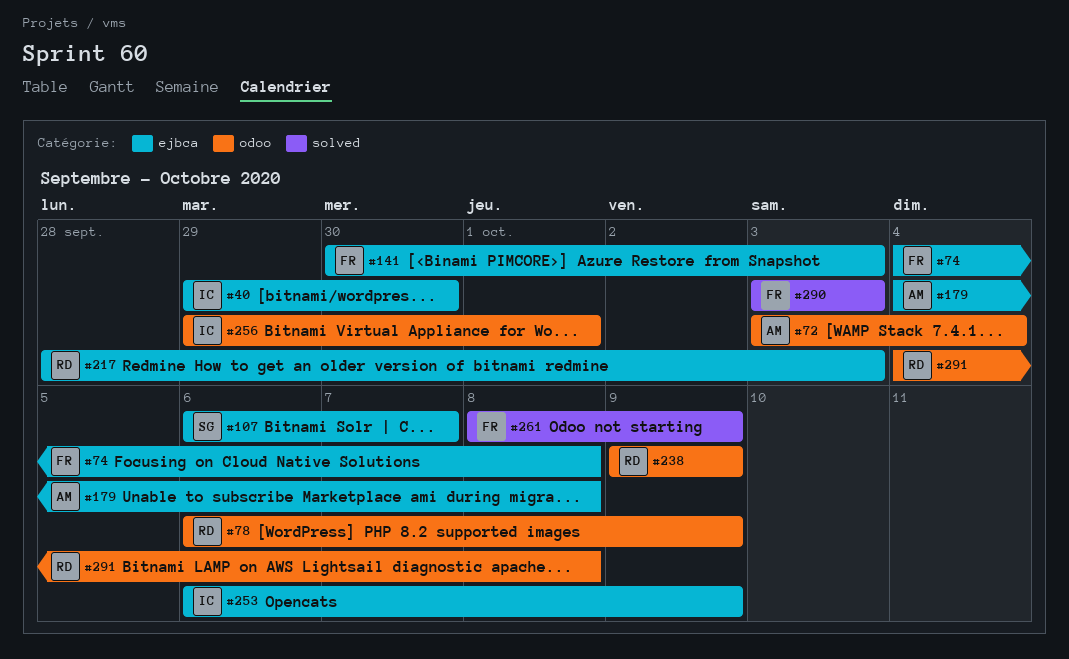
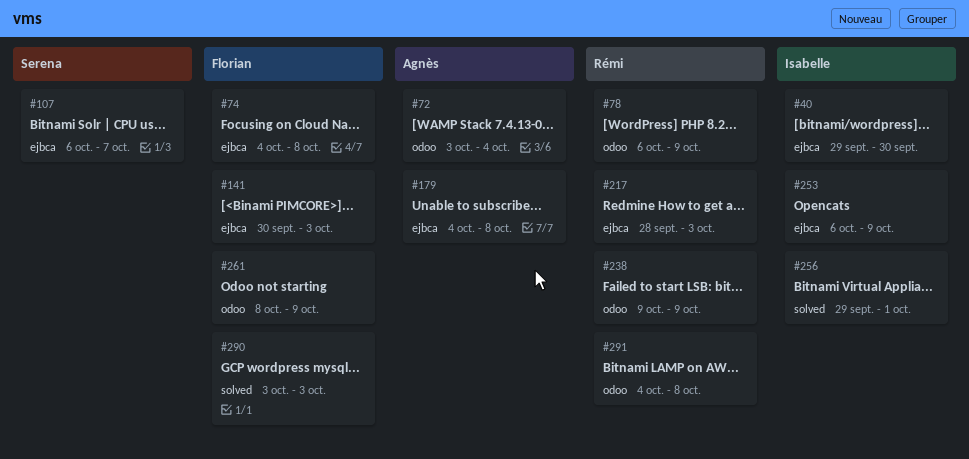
#256, label: odoo -> solved
#261, label: solved -> odoo

